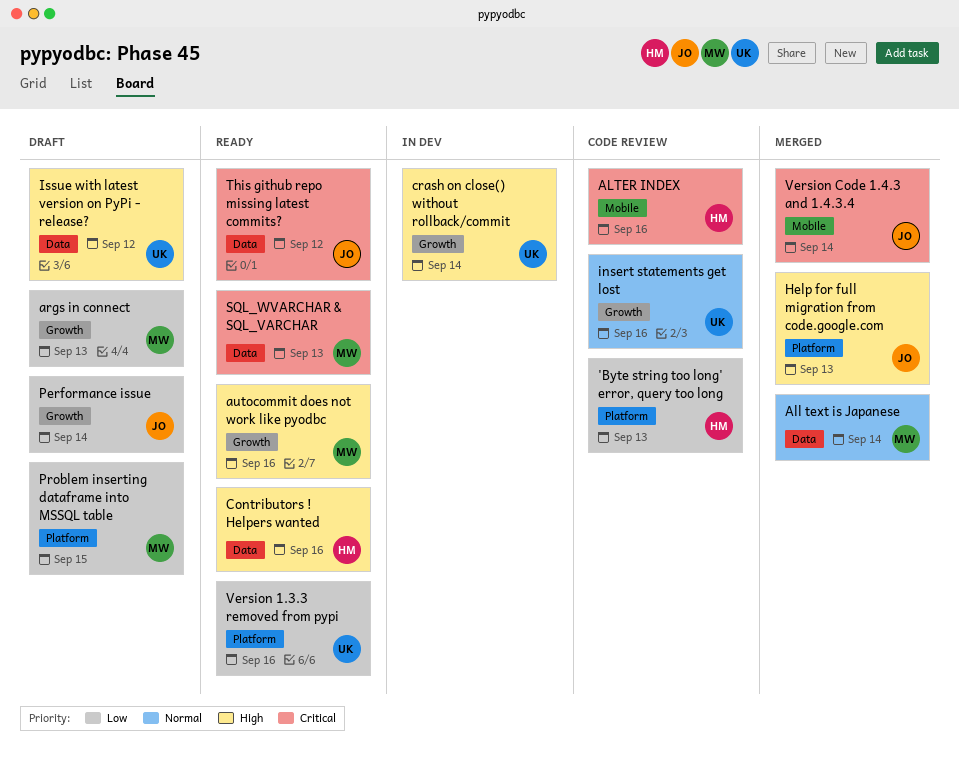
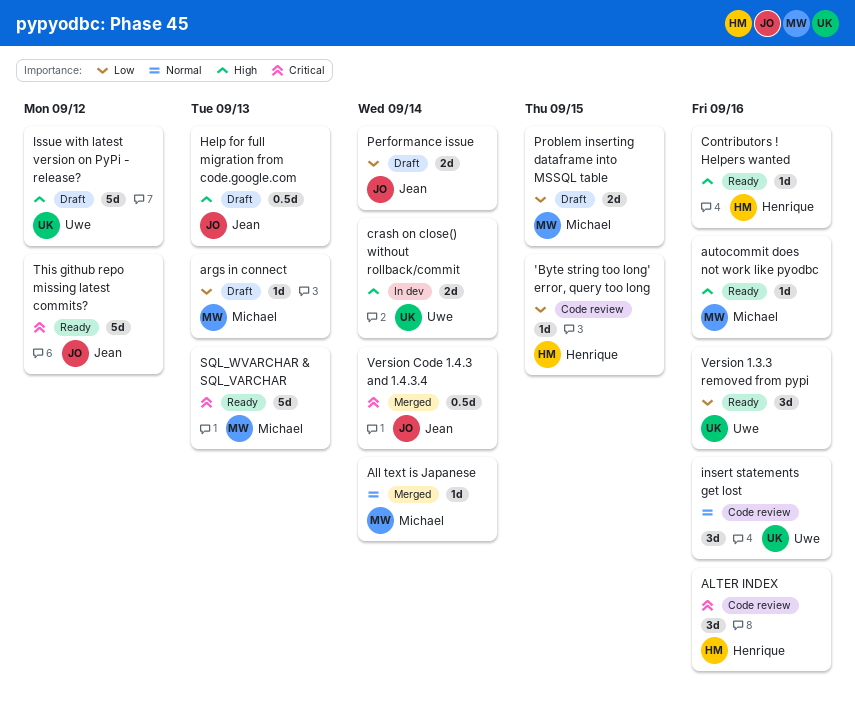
'Byte string too long' error, query too long, due: Sep 13 -> Sep 15
Help for full migration from code.google.com, status: Merged -> Draft

